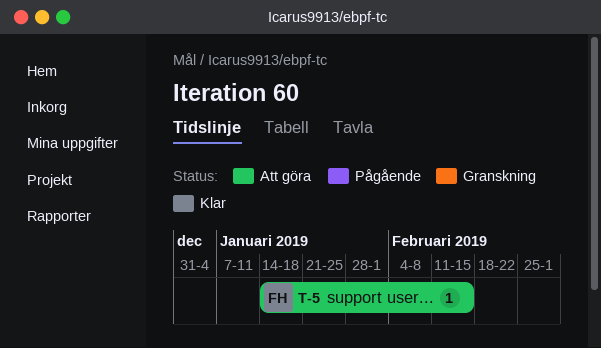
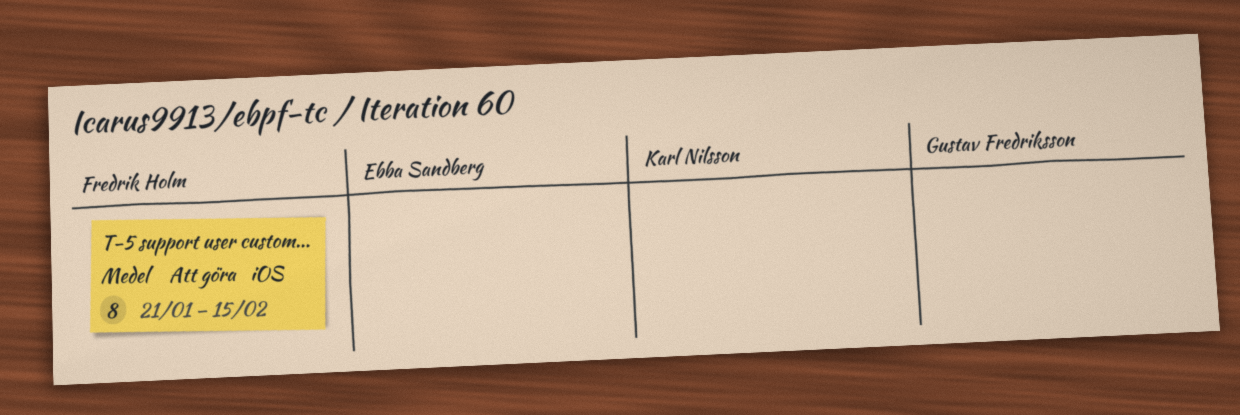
T-5, estimate: 1 -> 8
T-5, start: Jan 14 -> Jan 21

